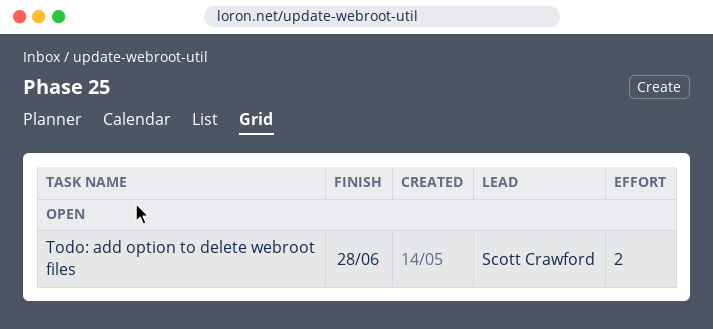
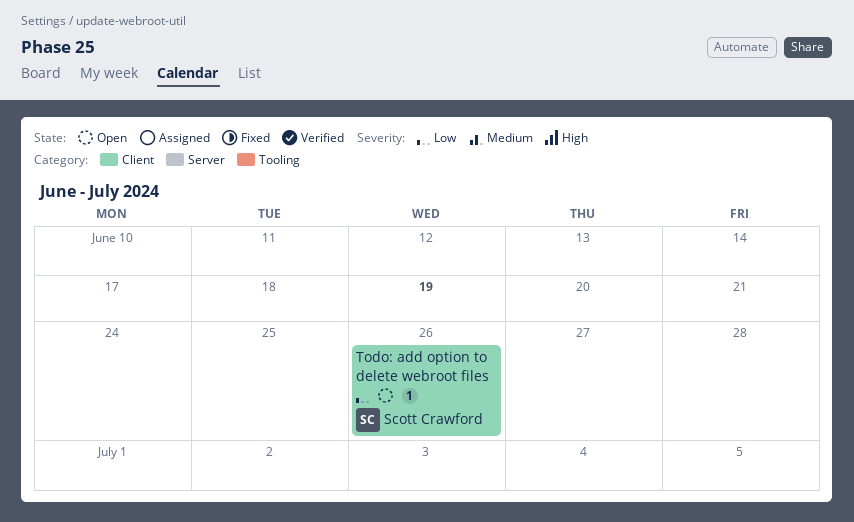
Todo: add option to delete webroot files, estimate: 2 -> 1
Todo: add option to delete webroot files, due: Jun 28 -> Jun 26

